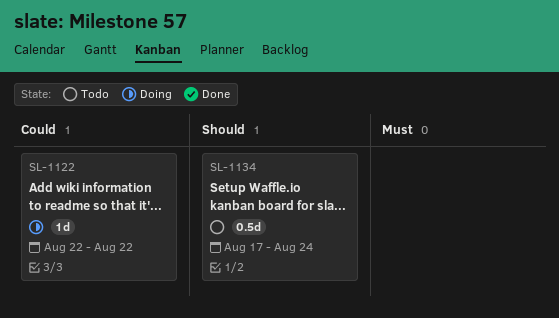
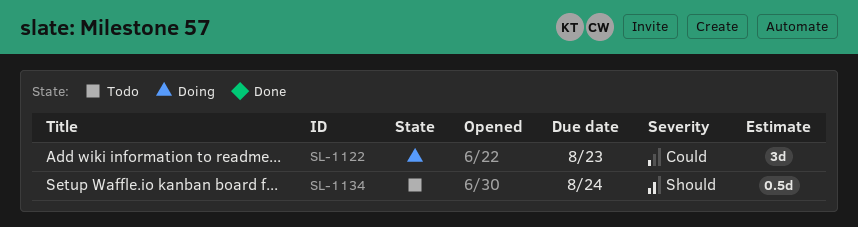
SL-1122, estimate: 1d -> 3d
SL-1122, due: Aug 22 -> Aug 23

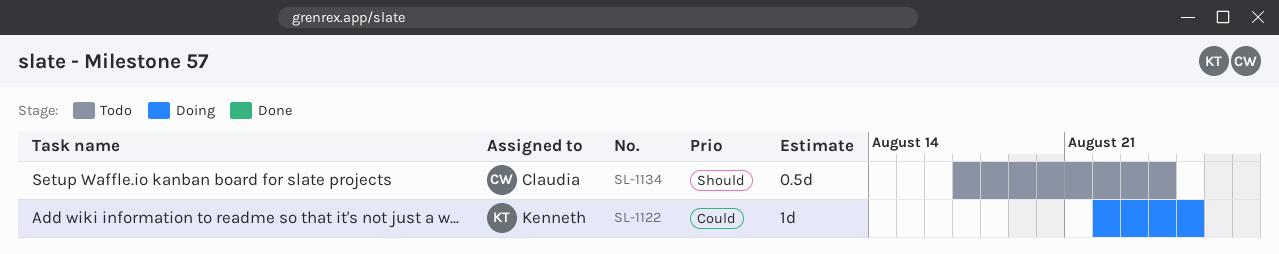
SL-1122, estimate: 3d -> 1d
SL-1122, due: Aug 23 -> Aug 25

